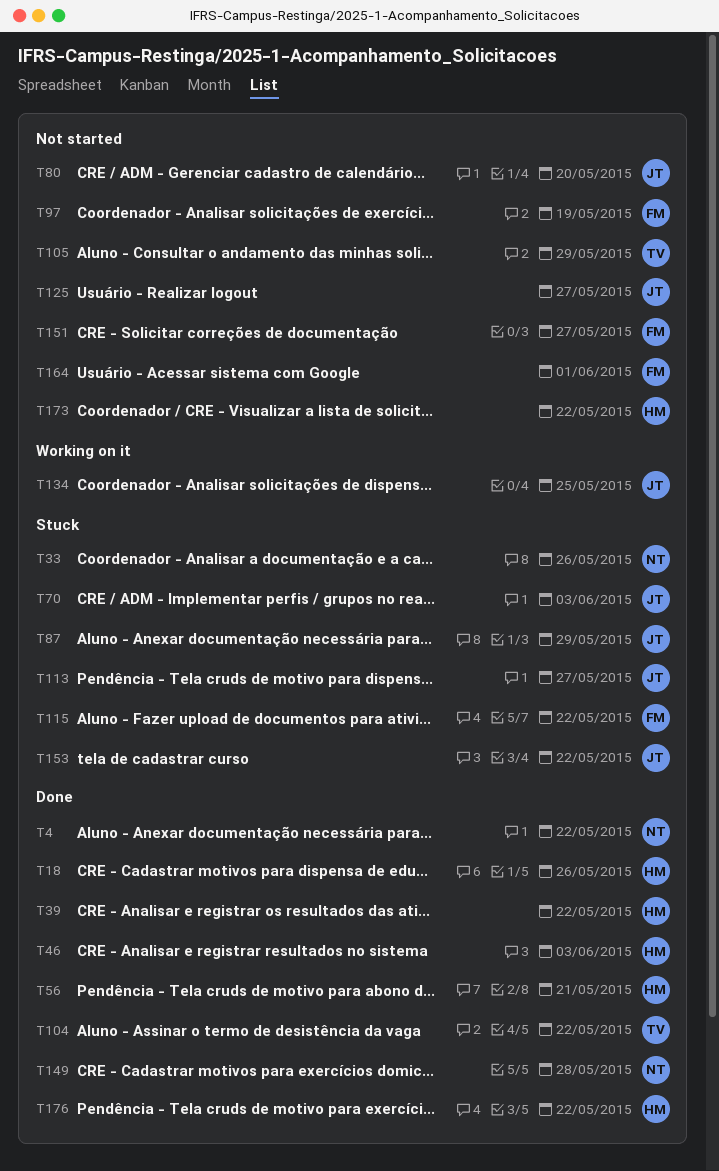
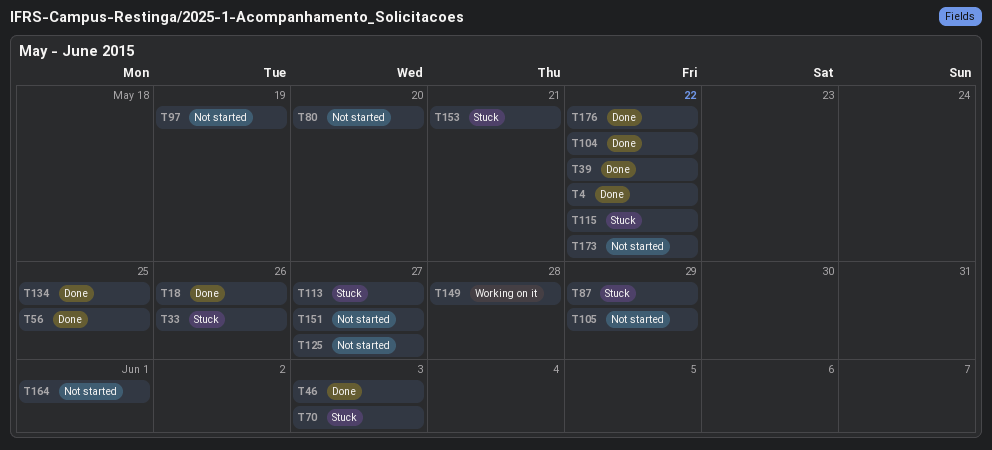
T56, due: May 21 -> May 25
T134, status: Working on it -> Done
T149, status: Done -> Working on it
T153, due: May 22 -> May 21

